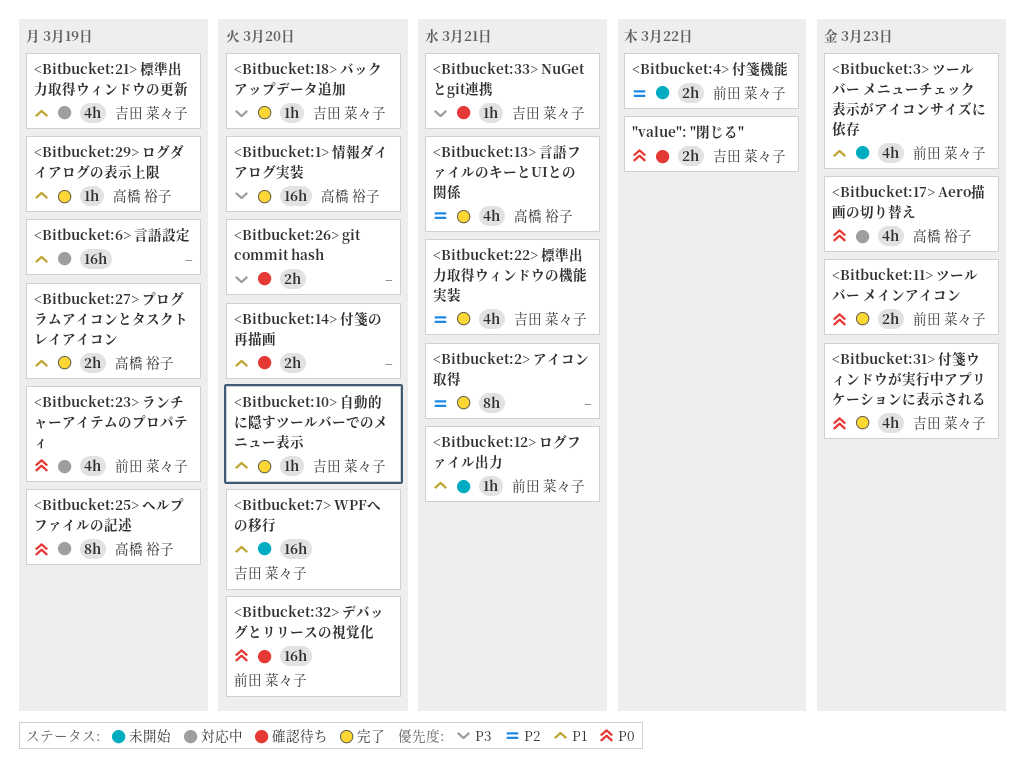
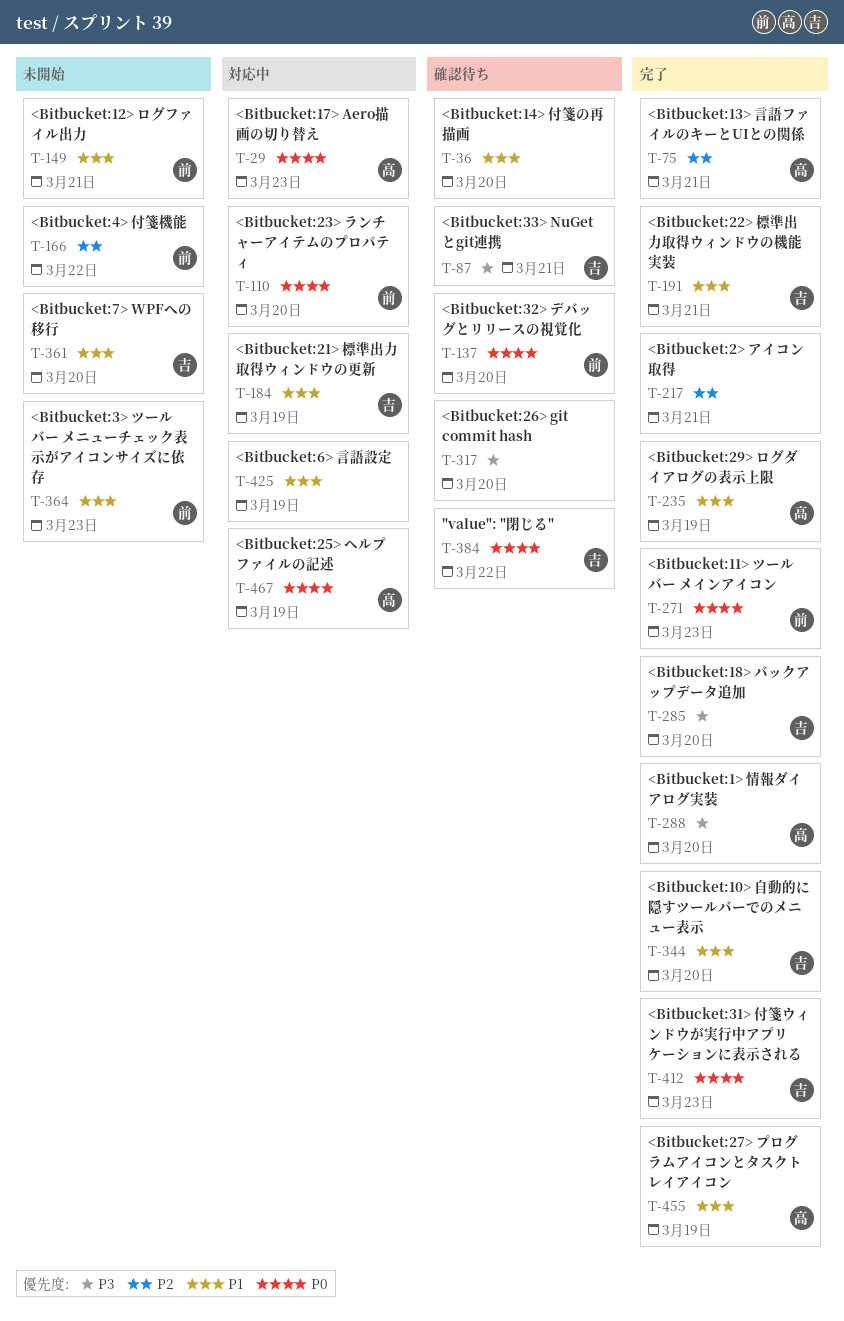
<Bitbucket:22> 標準出力取得ウィンドウの機能実装, priority: P2 -> P1
<Bitbucket:23> ランチャーアイテムのプロパティ, due: Mar 19 -> Mar 20

